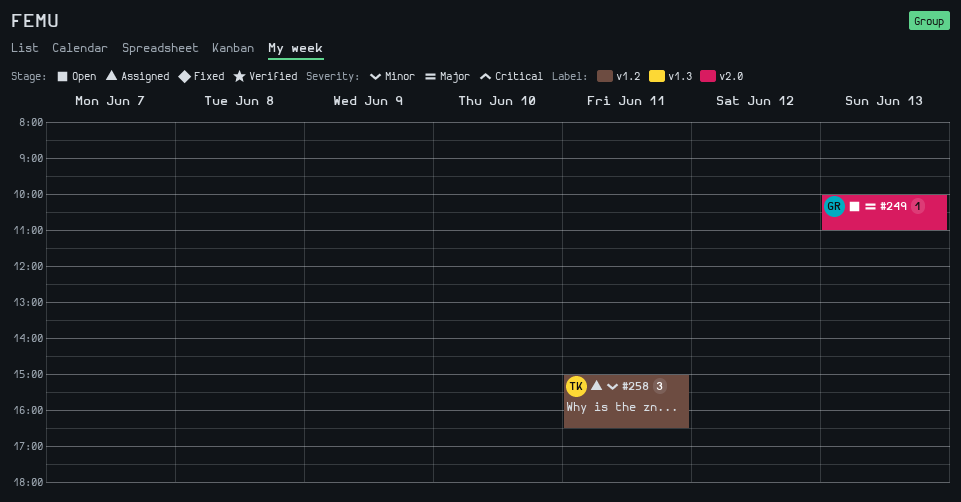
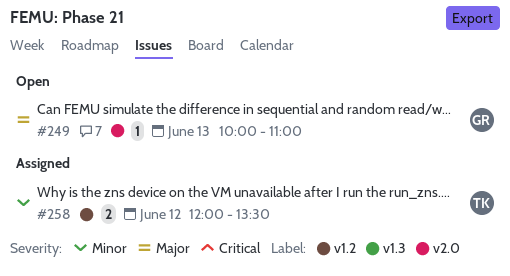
#258, estimate: 3 -> 2
#258, day: Jun 11 -> Jun 12
#258, begins: 15:00 -> 12:00
#258, ends: 16:30 -> 13:30

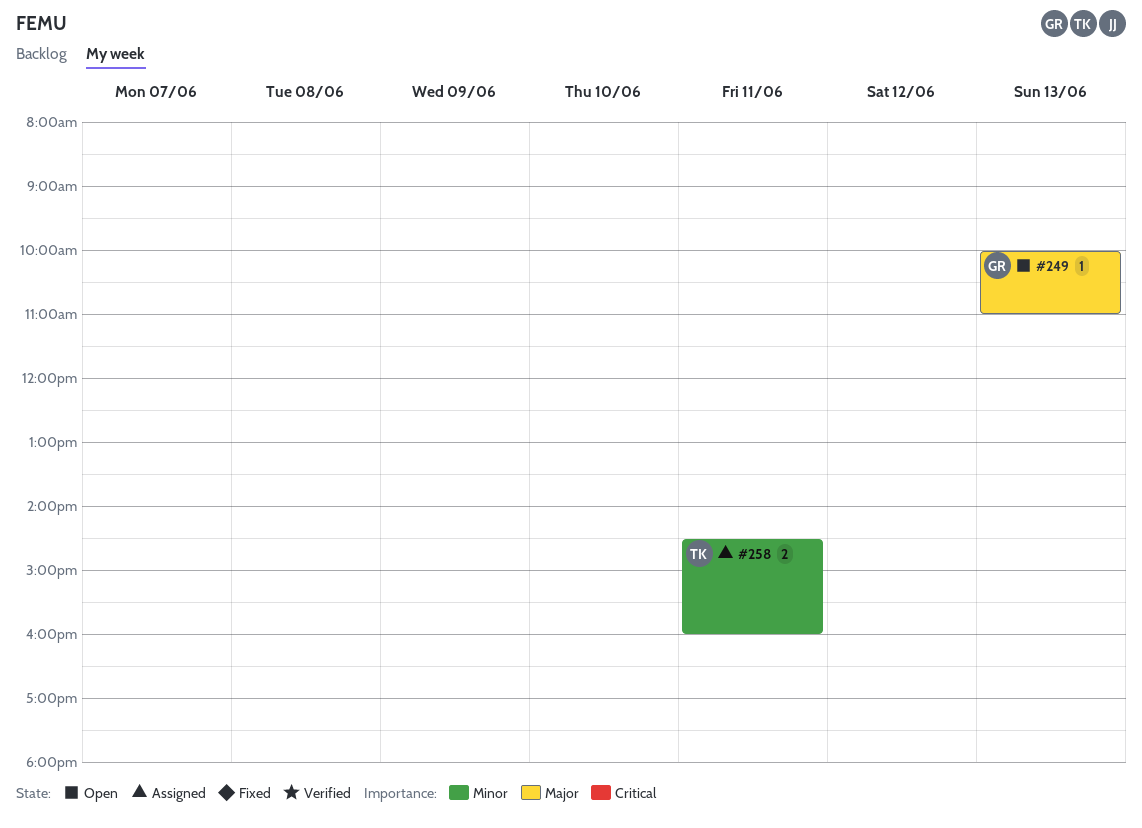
#258, day: Jun 12 -> Jun 11
#258, begins: 12:00 -> 14:30
#258, ends: 13:30 -> 16:00

